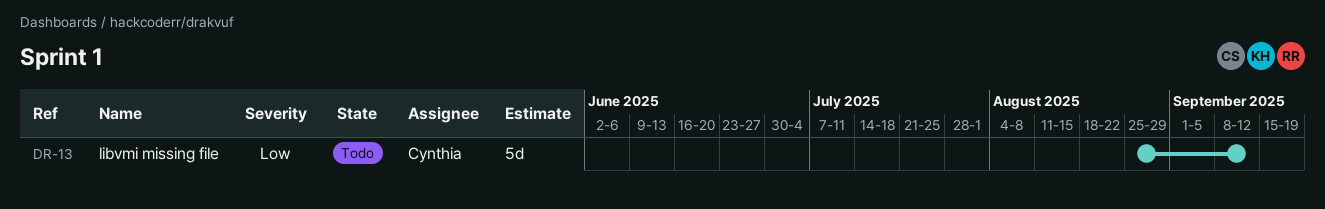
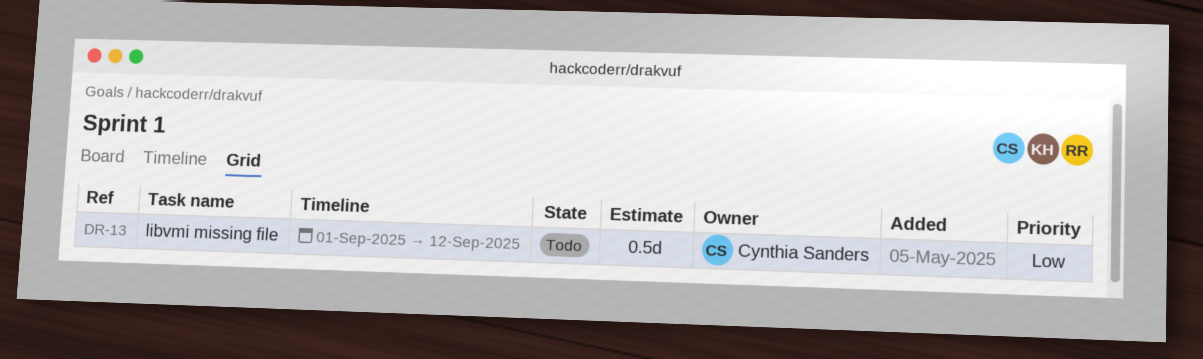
DR-13, estimate: 5d -> 0.5d
DR-13, start: Aug 25 -> Sep 1

